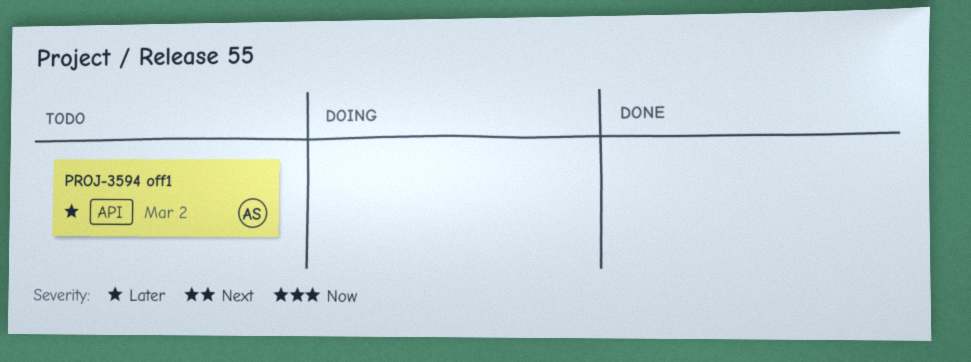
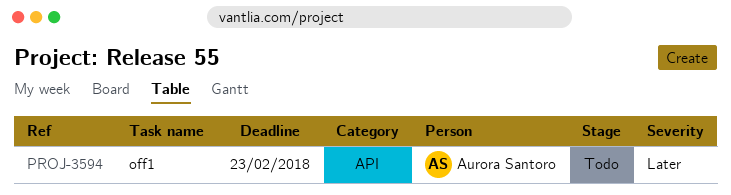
PROJ-3594, due: Mar 2 -> Feb 23

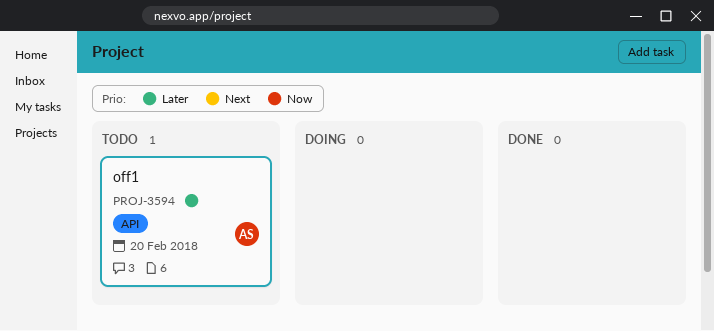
PROJ-3594, due: Feb 23 -> Feb 20

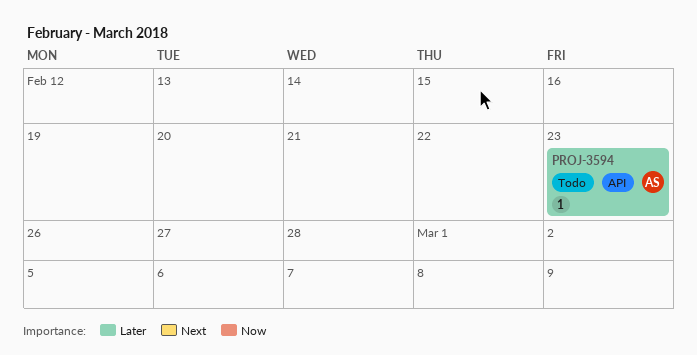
PROJ-3594, due: Feb 20 -> Feb 23

